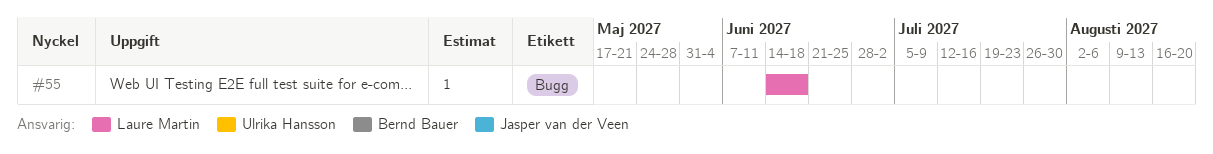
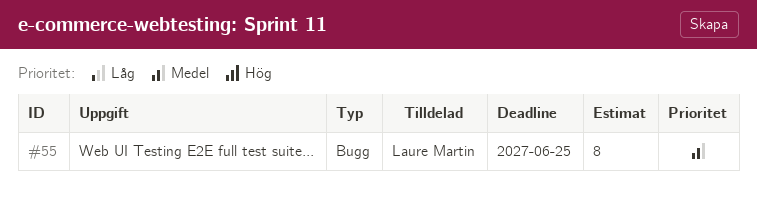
#55, estimate: 1 -> 8
#55, due: Jun 18 -> Jun 25

